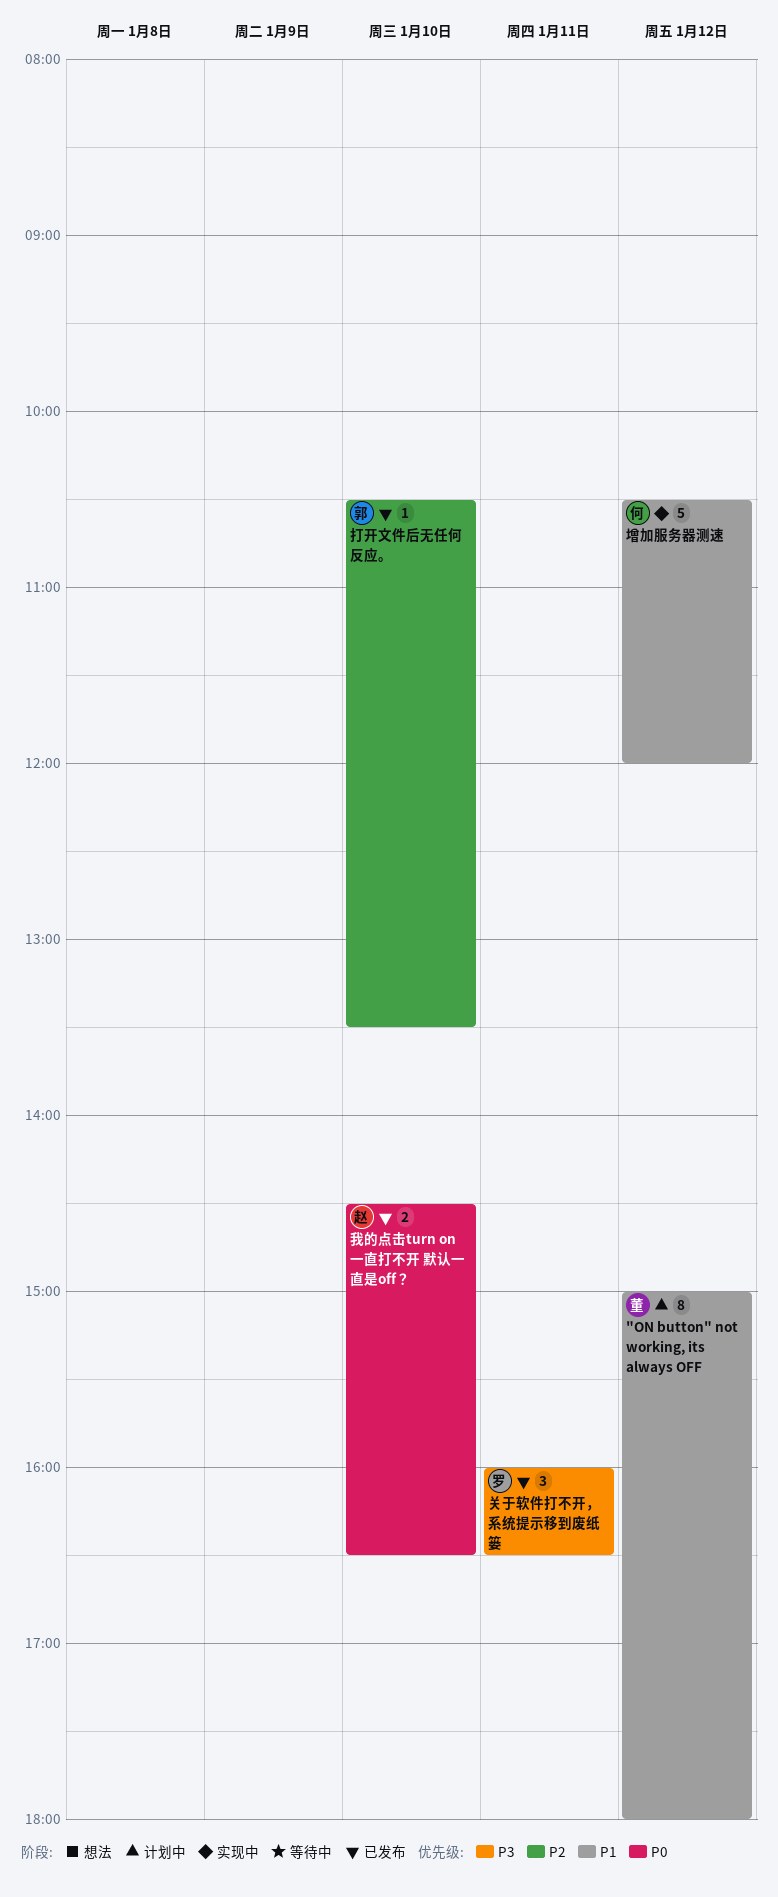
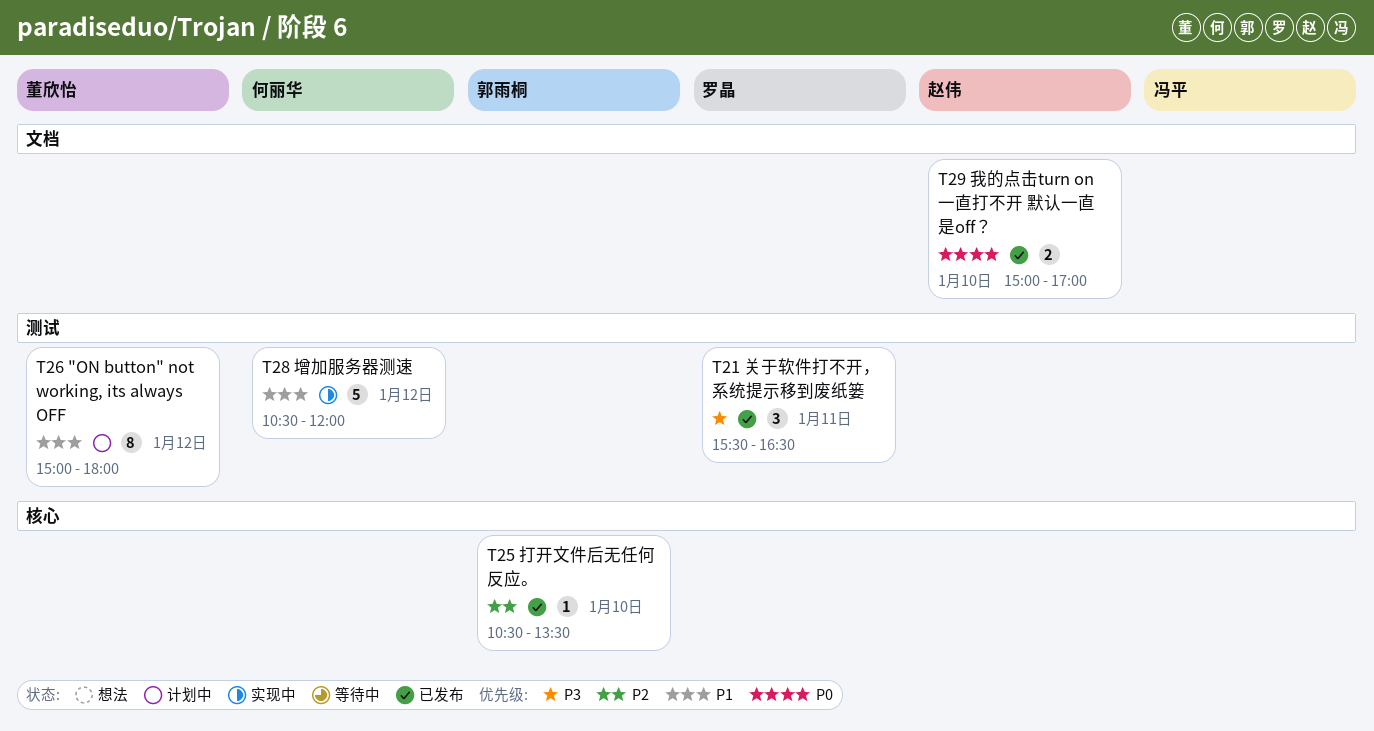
关于软件打不开，系统提示移到废纸篓, begins: 16:00 -> 15:30
我的点击turn on 一直打不开 默认一直是off？, begins: 14:30 -> 15:00
我的点击turn on 一直打不开 默认一直是off？, ends: 16:30 -> 17:00

